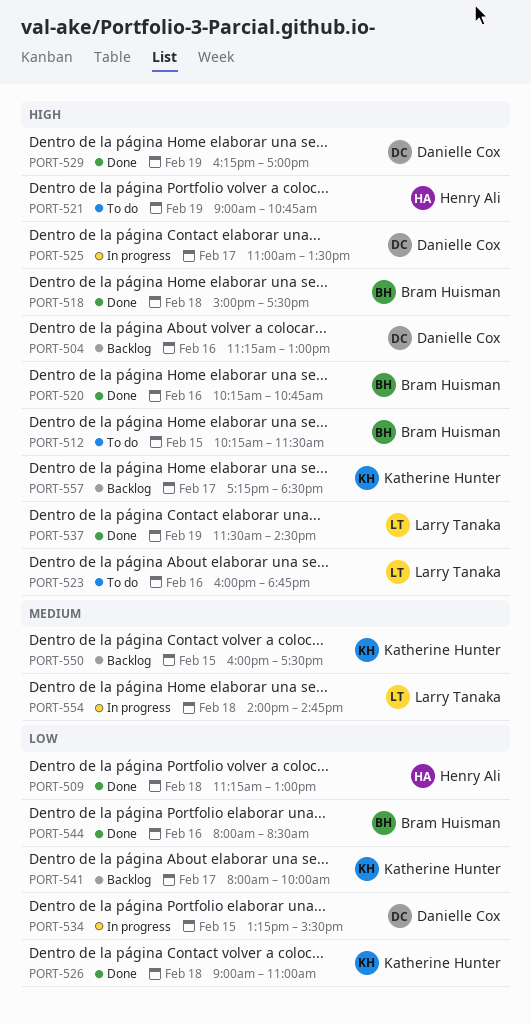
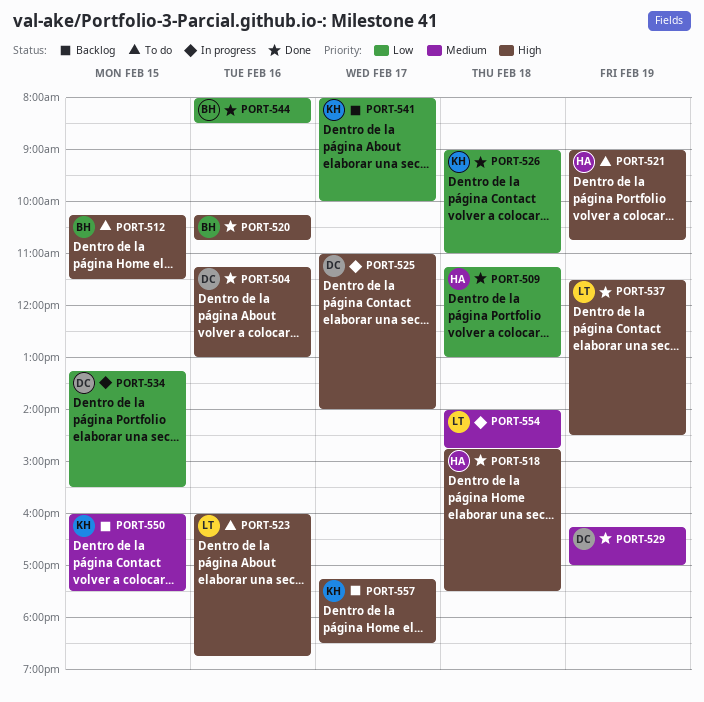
PORT-504, status: Backlog -> Done
PORT-518, owner: Bram Huisman -> Henry Ali
PORT-518, begins: 15:00 -> 14:45
PORT-525, ends: 13:30 -> 14:00
PORT-529, priority: High -> Medium

